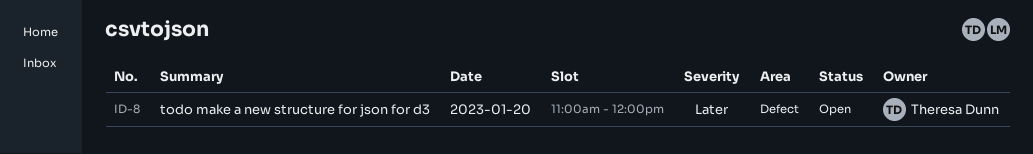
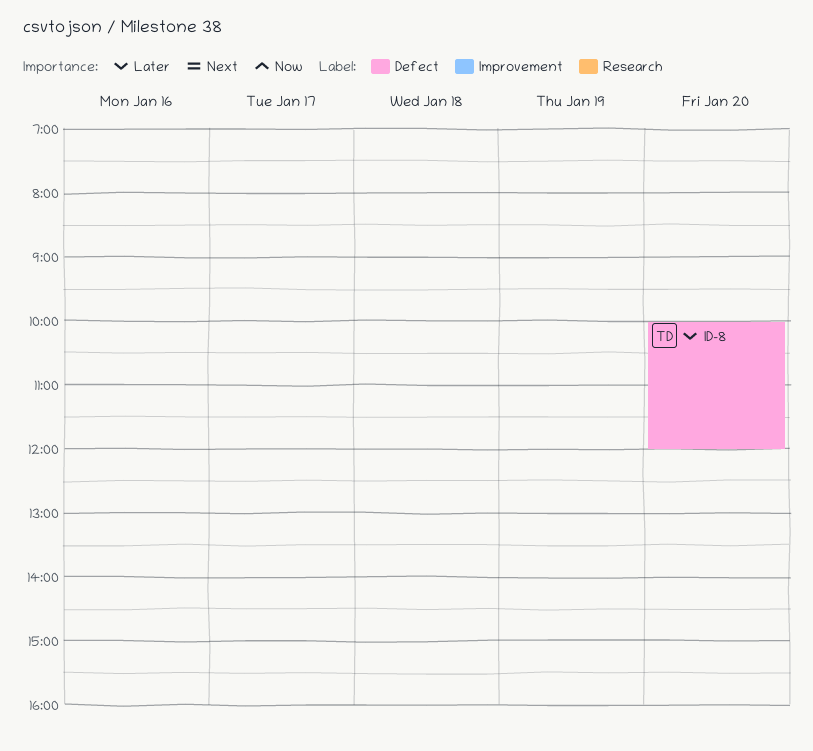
ID-8, begins: 11:00 -> 10:00

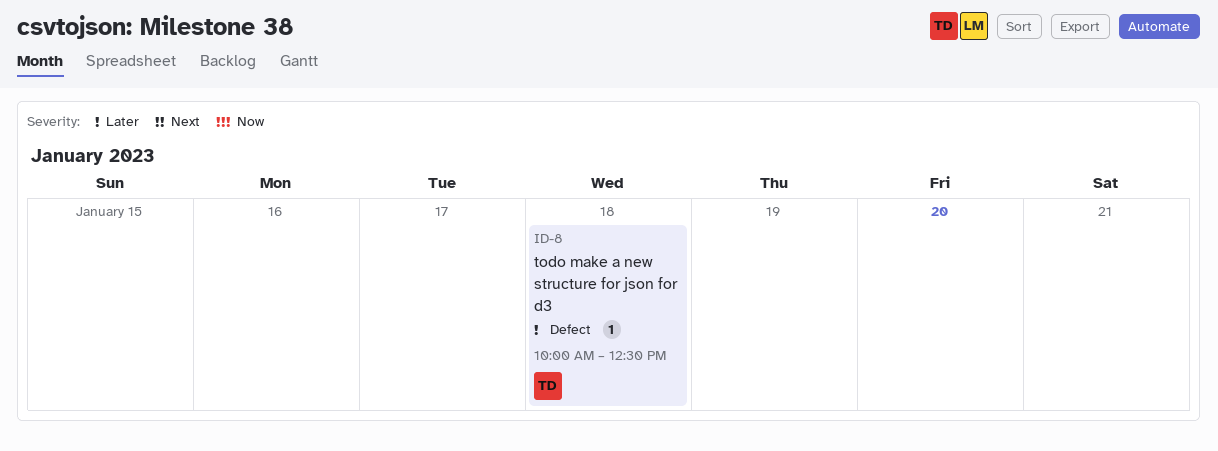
ID-8, day: Jan 20 -> Jan 18
ID-8, ends: 12:00 -> 12:30

